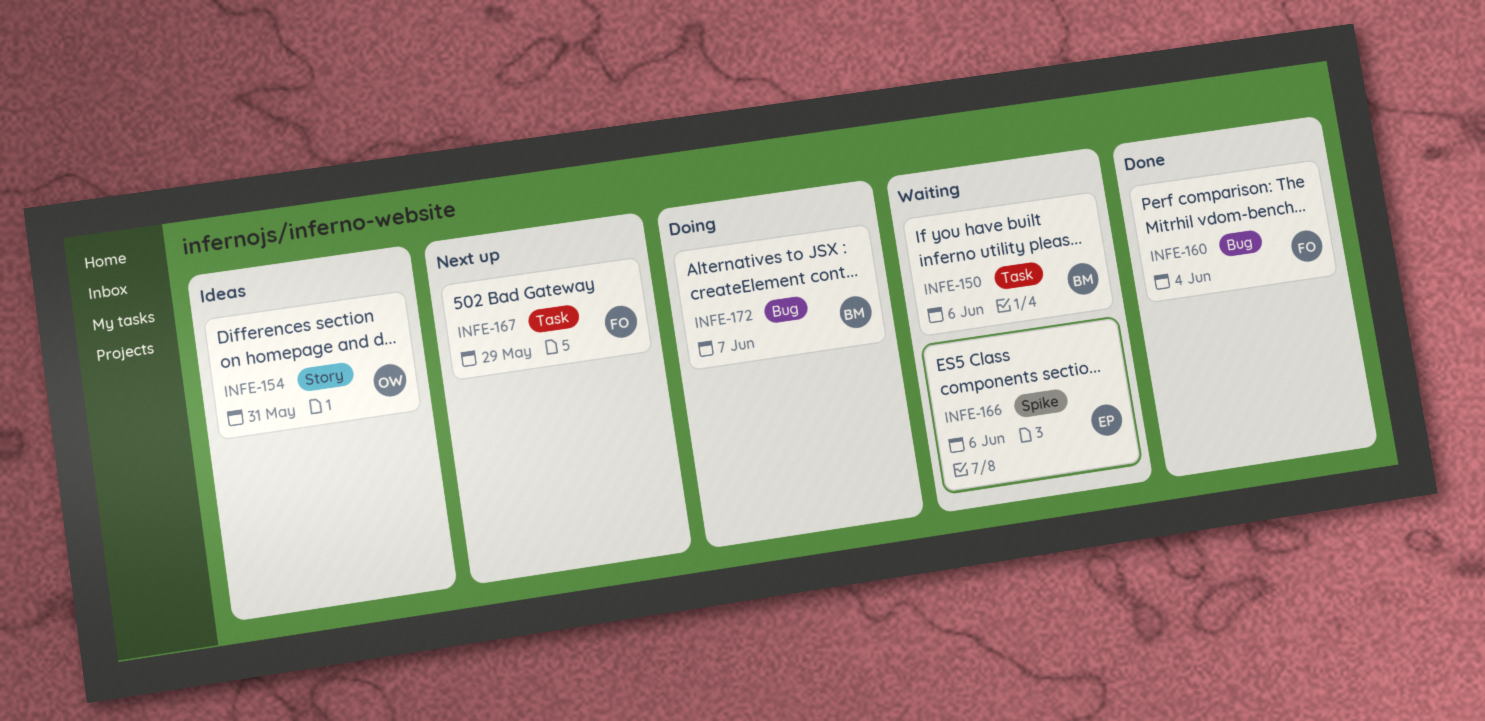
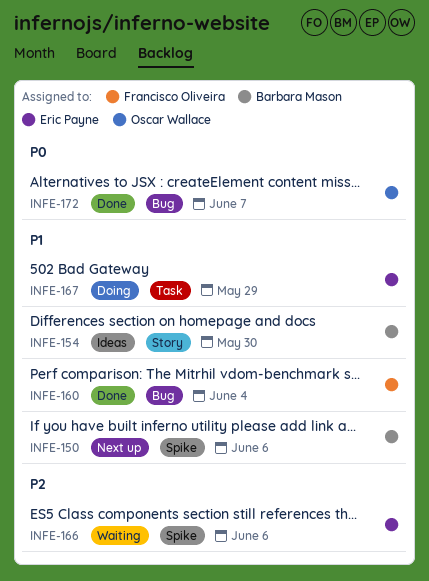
INFE-150, status: Waiting -> Next up
INFE-150, label: Task -> Spike
INFE-154, owner: Oscar Wallace -> Barbara Mason
INFE-154, due: May 31 -> May 30
INFE-167, status: Next up -> Doing
INFE-167, owner: Francisco Oliveira -> Eric Payne
INFE-172, status: Doing -> Done
INFE-172, owner: Barbara Mason -> Oscar Wallace

